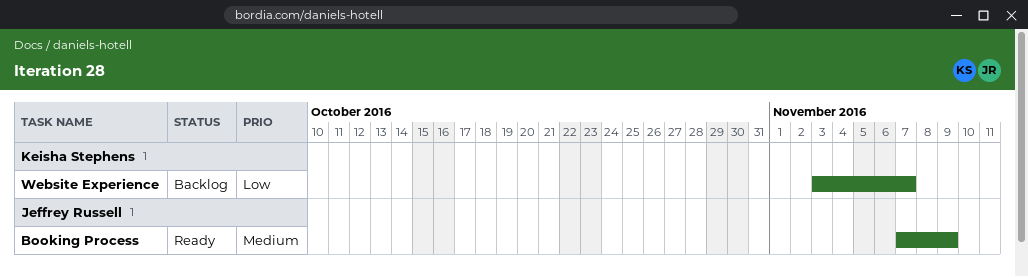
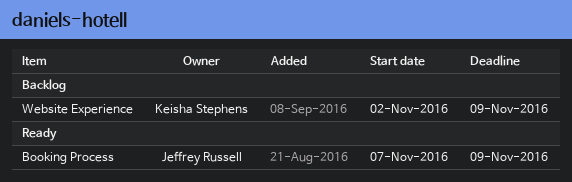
Website Experience, start: Nov 3 -> Nov 2
Website Experience, due: Nov 7 -> Nov 9

